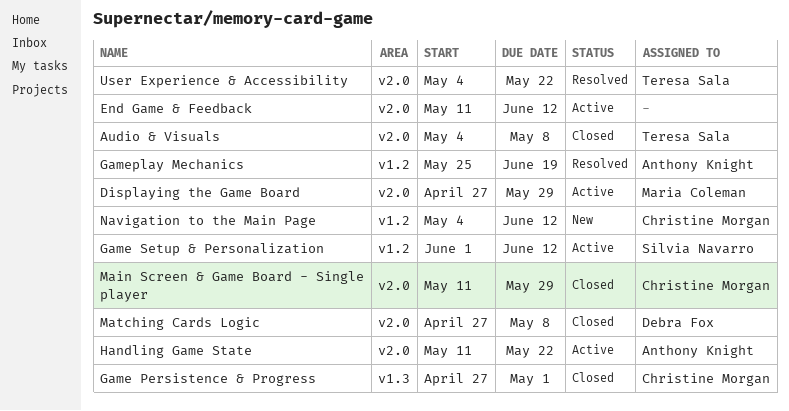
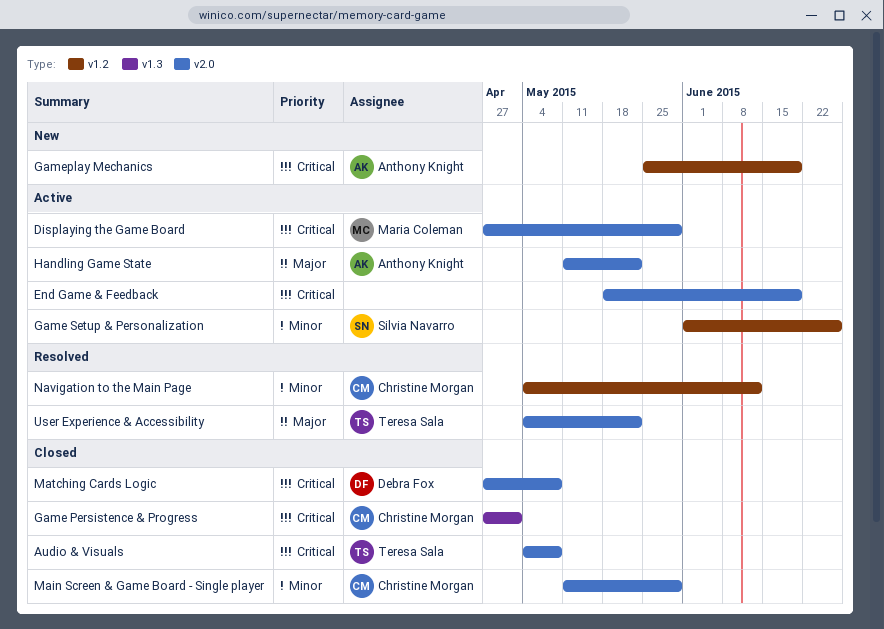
End Game & Feedback, start: May 11 -> May 18
End Game & Feedback, due: Jun 12 -> Jun 19
Game Setup & Personalization, due: Jun 12 -> Jun 26
Gameplay Mechanics, status: Resolved -> New
Navigation to the Main Page, status: New -> Resolved

